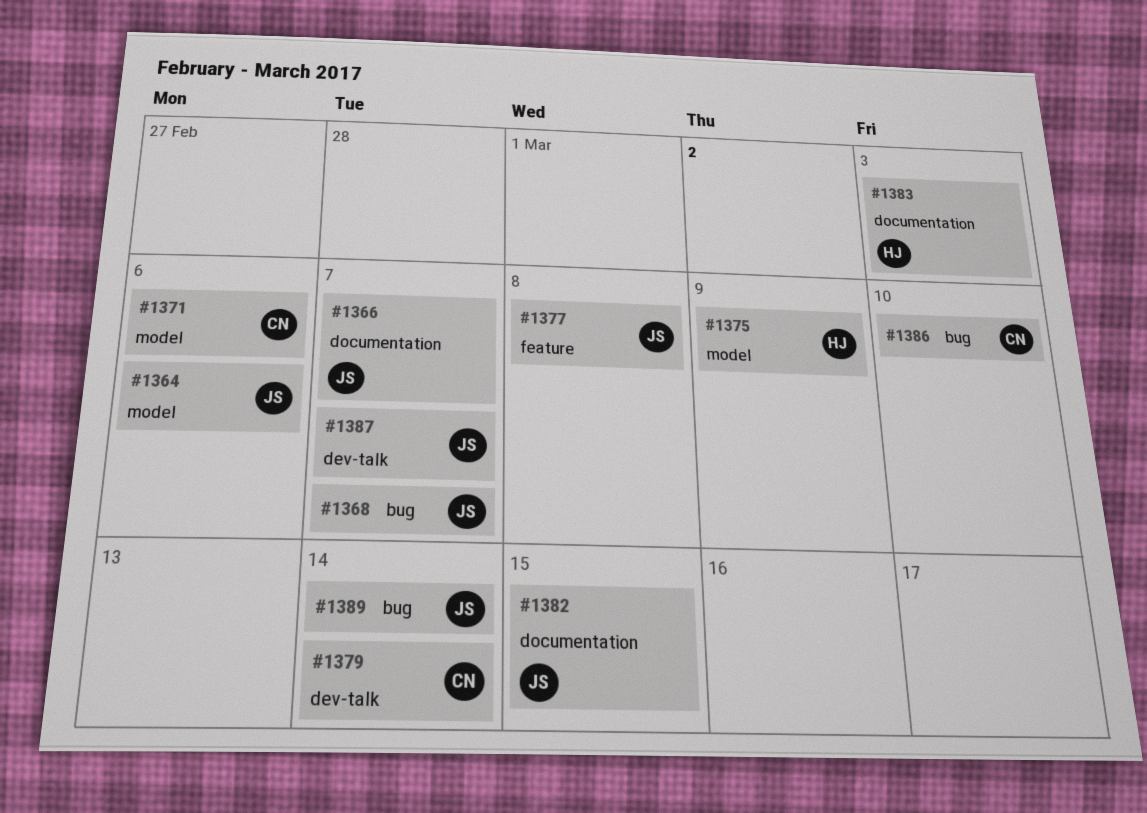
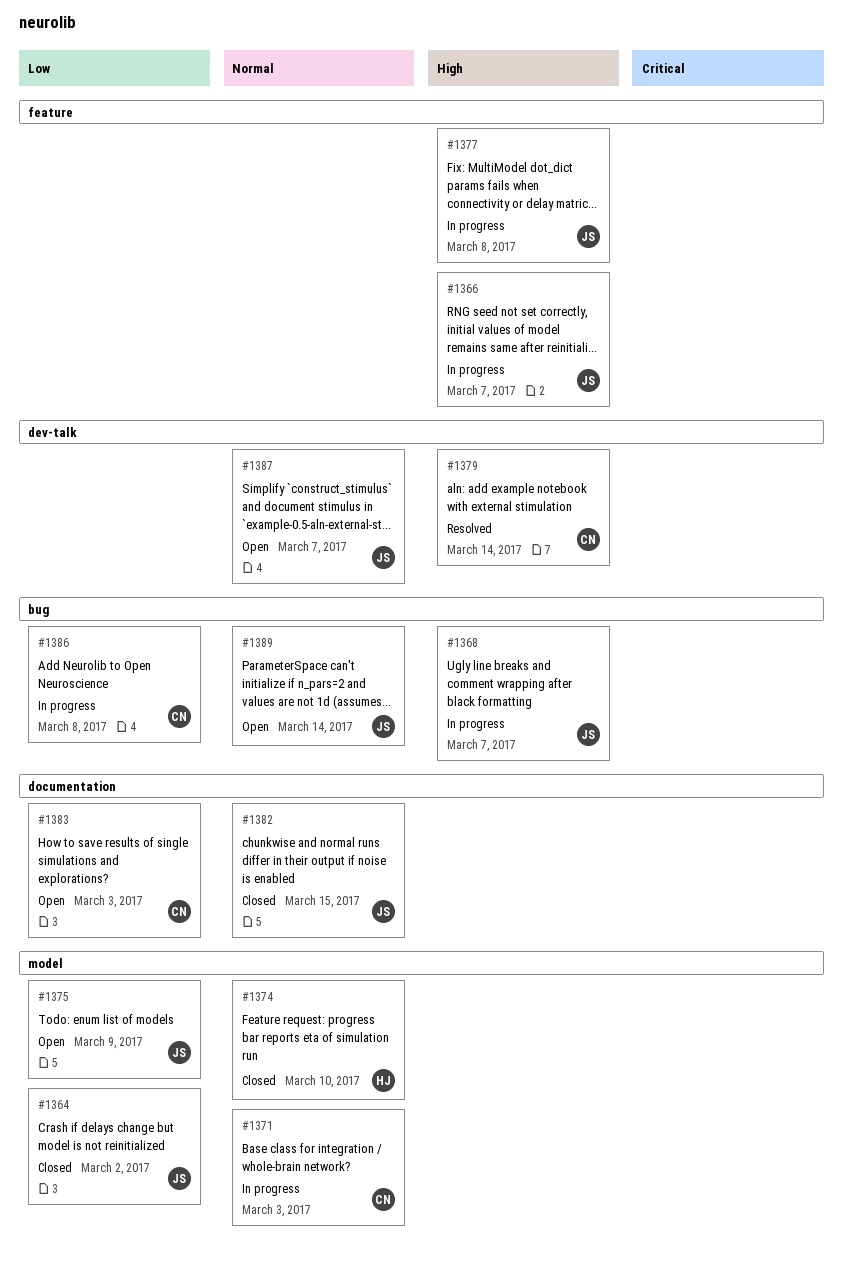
#1364, due: Mar 6 -> Mar 2
#1366, label: documentation -> feature
#1371, due: Mar 6 -> Mar 3
#1374: none -> present
#1375, owner: HJ -> JS
#1383, owner: HJ -> CN
#1386, due: Mar 10 -> Mar 8

